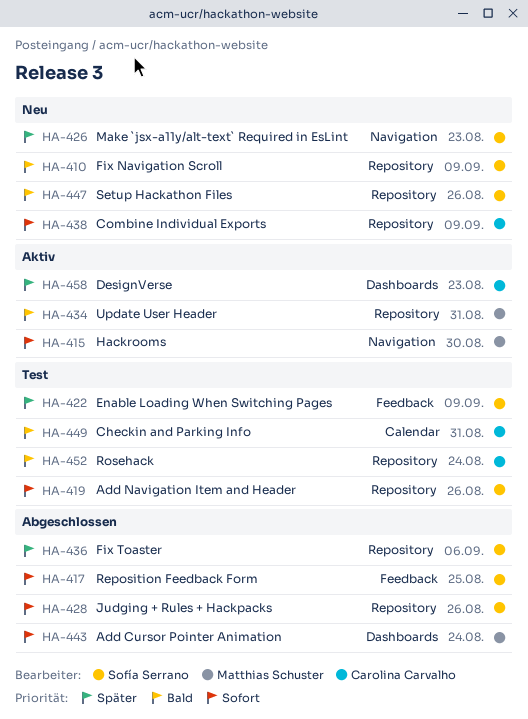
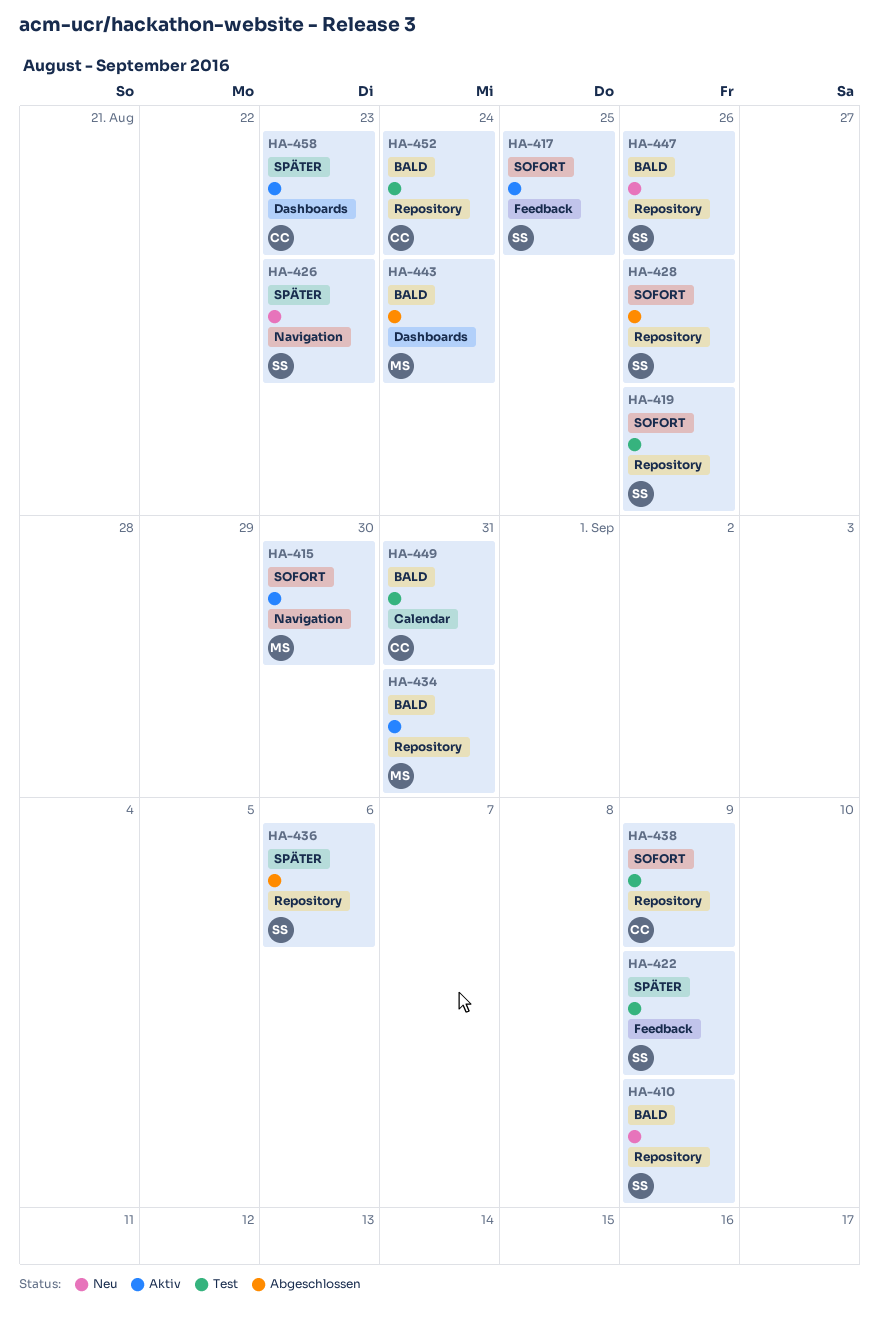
HA-417, status: Abgeschlossen -> Aktiv
HA-438, status: Neu -> Test
HA-443, priority: Sofort -> Bald

